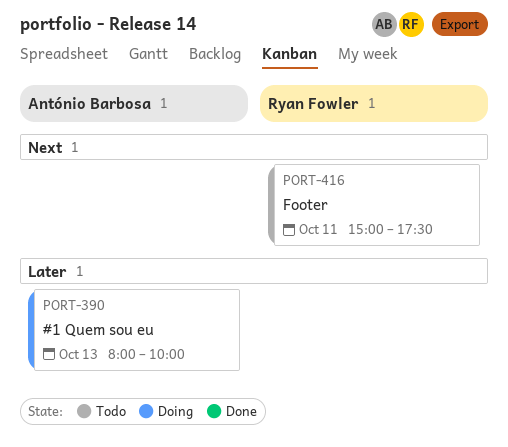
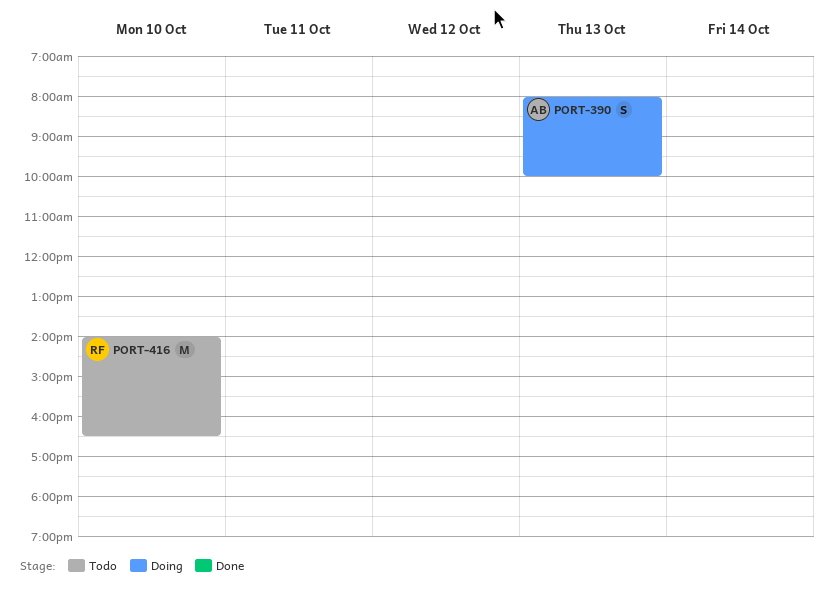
PORT-416, day: Oct 11 -> Oct 10
PORT-416, begins: 15:00 -> 14:00
PORT-416, ends: 17:30 -> 16:30

